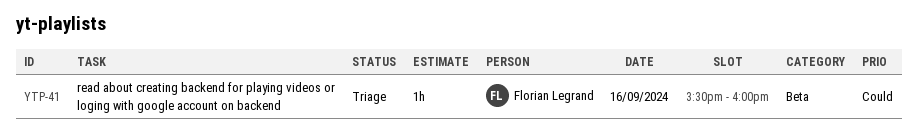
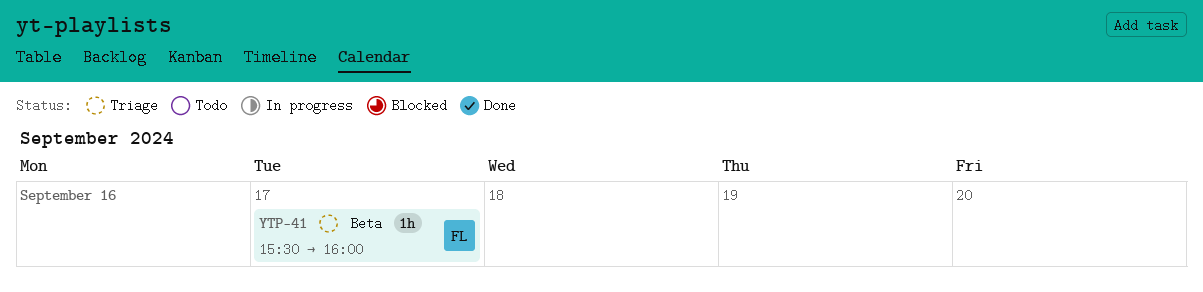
YTP-41, day: Sep 16 -> Sep 17

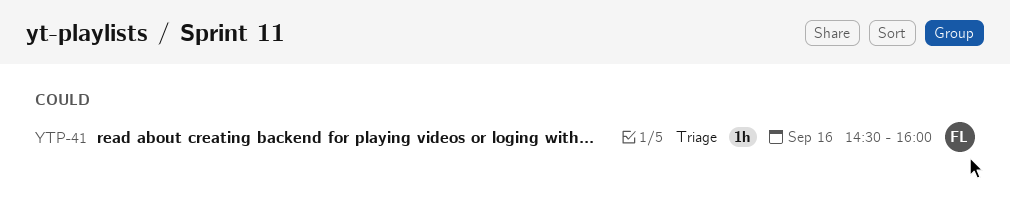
YTP-41, day: Sep 17 -> Sep 16
YTP-41, begins: 15:30 -> 14:30

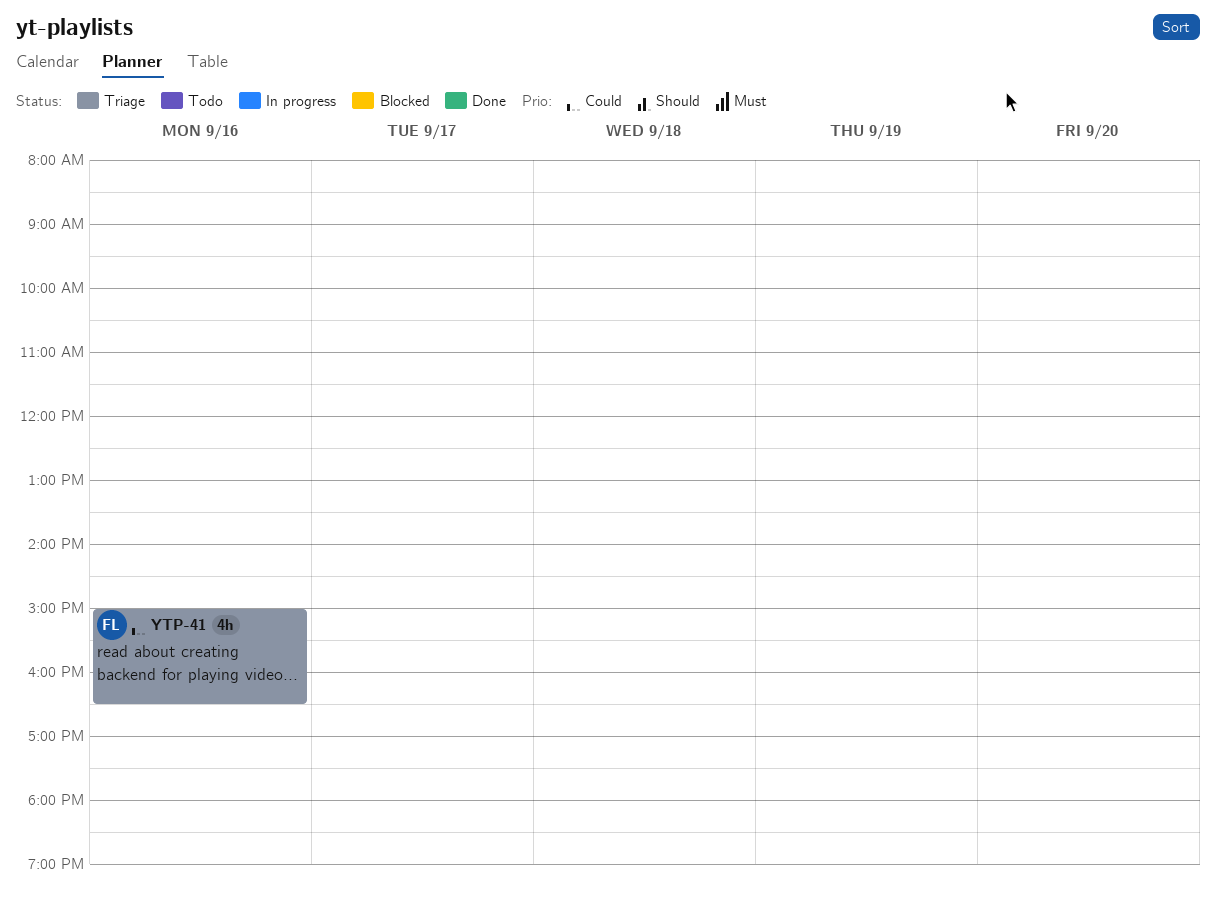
YTP-41, estimate: 1h -> 4h
YTP-41, begins: 14:30 -> 15:00
YTP-41, ends: 16:00 -> 16:30

